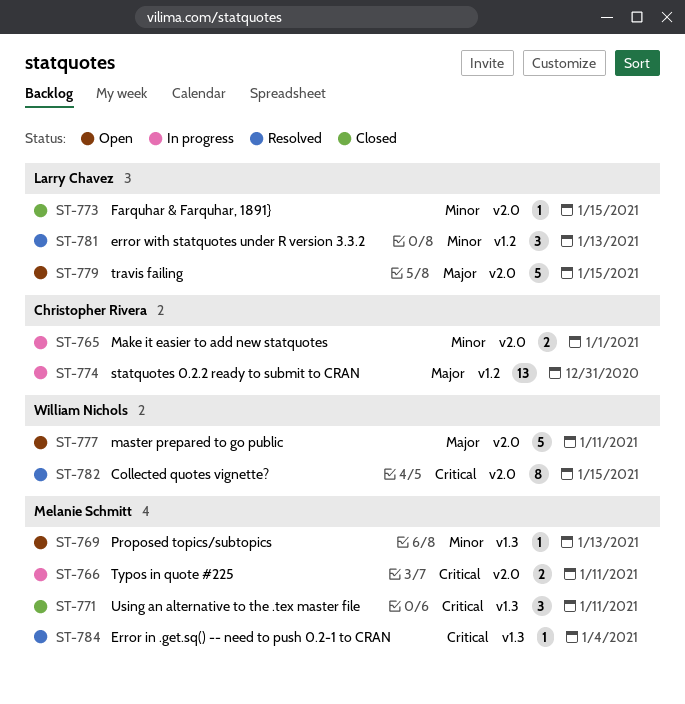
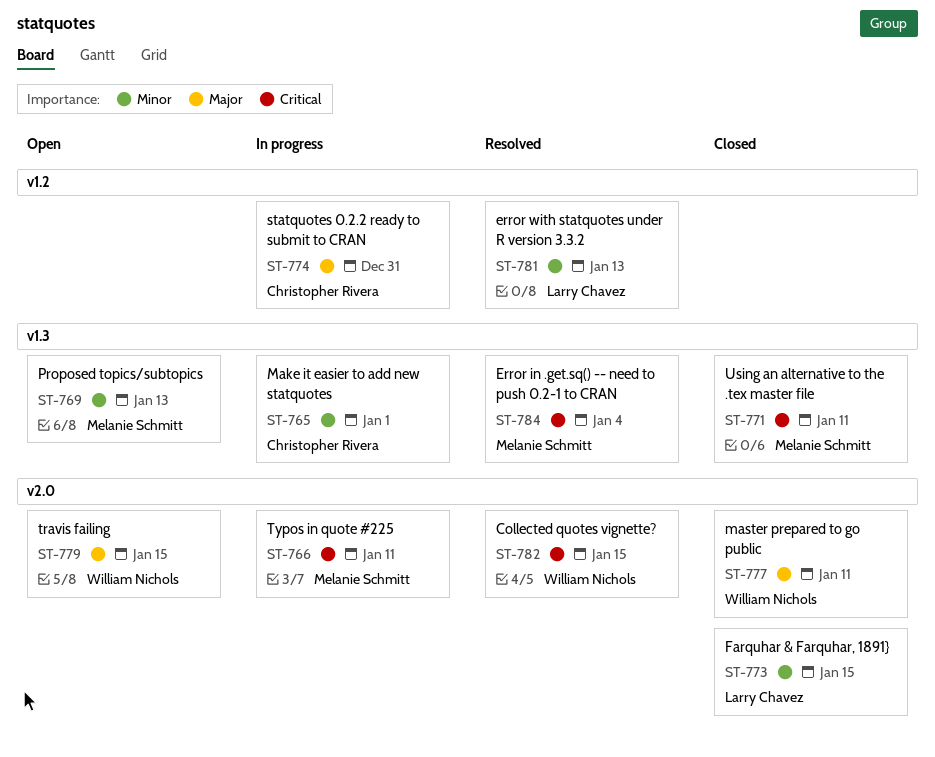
ST-765, label: v2.0 -> v1.3
ST-777, status: Open -> Closed
ST-779, owner: Larry Chavez -> William Nichols

